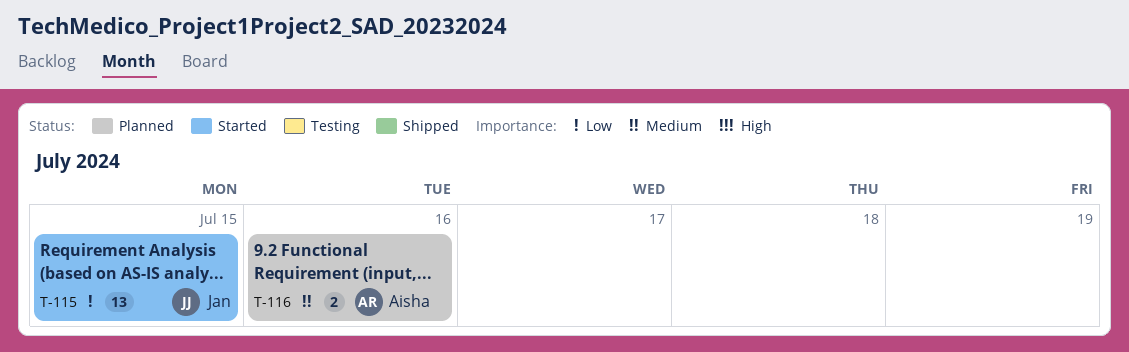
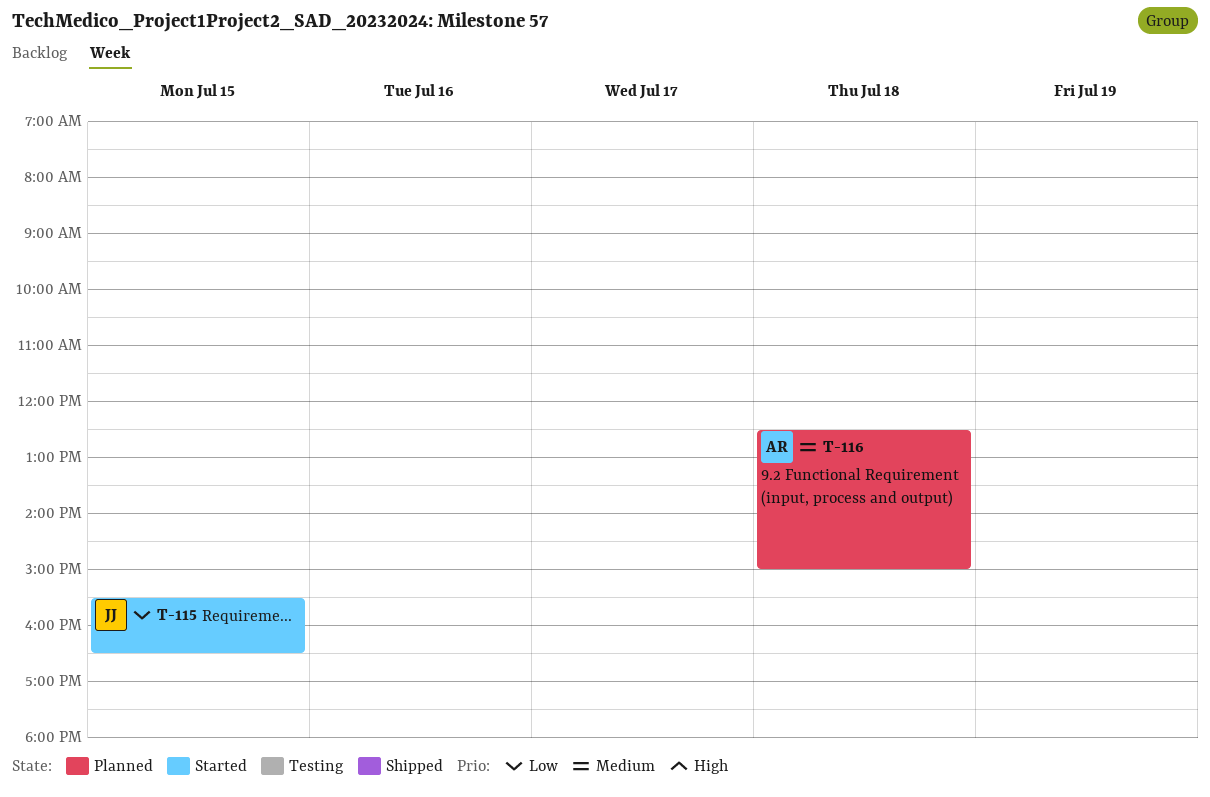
T-116, day: Jul 16 -> Jul 18

